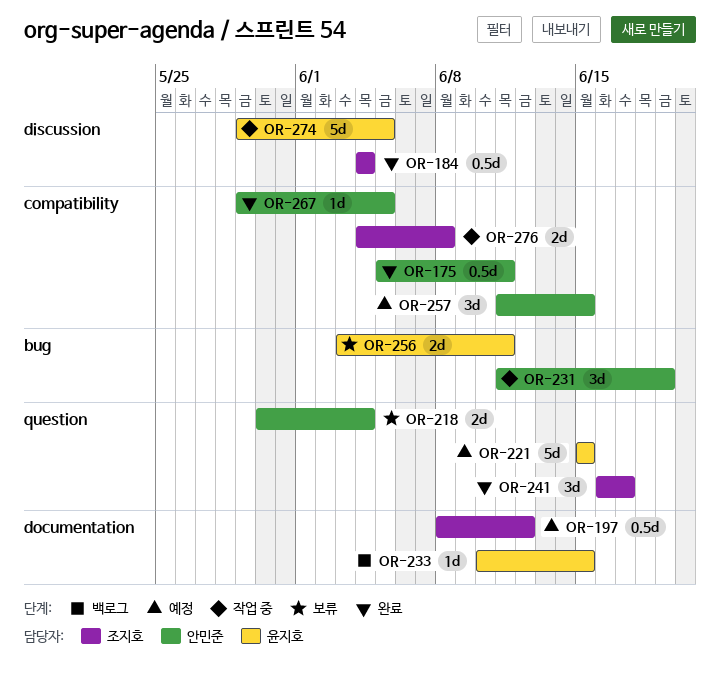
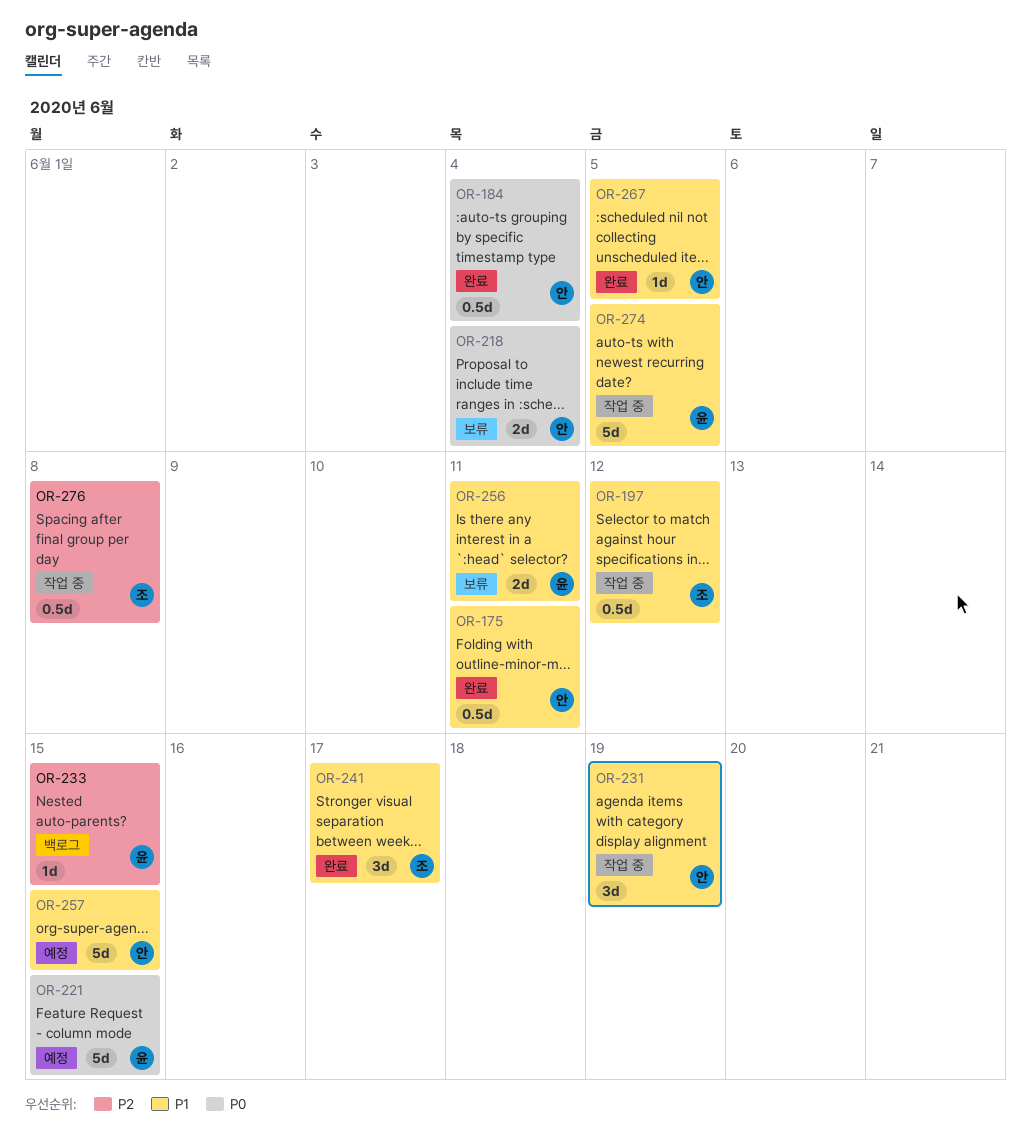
OR-184, owner: 조지호 -> 안민준
OR-197, status: 예정 -> 작업 중
OR-257, estimate: 3d -> 5d
OR-276, estimate: 2d -> 0.5d

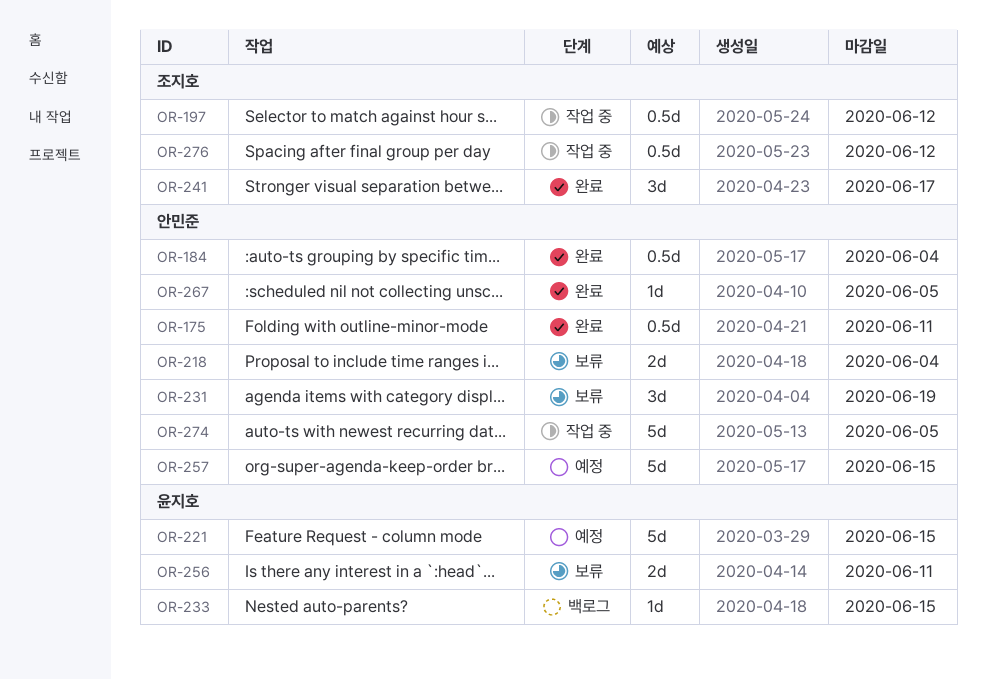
OR-231, status: 작업 중 -> 보류
OR-274, owner: 윤지호 -> 안민준
OR-276, due: Jun 8 -> Jun 12

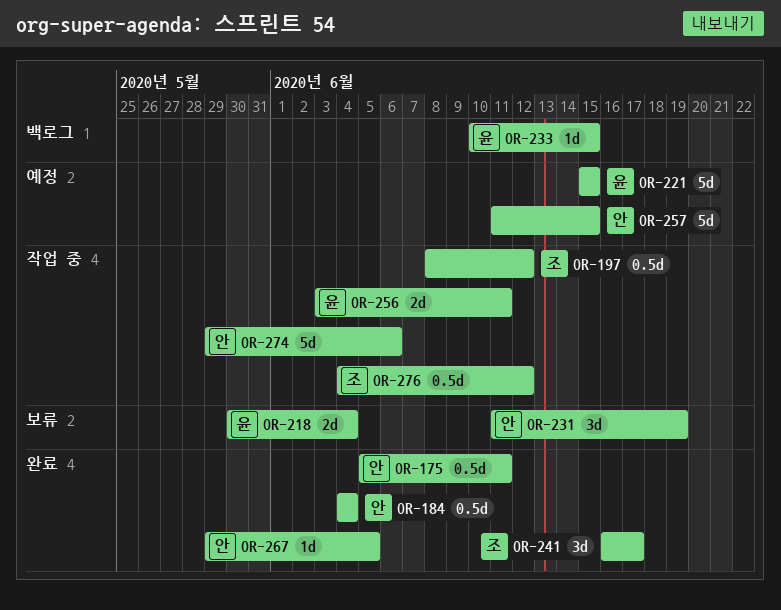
OR-218, owner: 안민준 -> 윤지호
OR-256, status: 보류 -> 작업 중
OR-274, due: Jun 5 -> Jun 6

